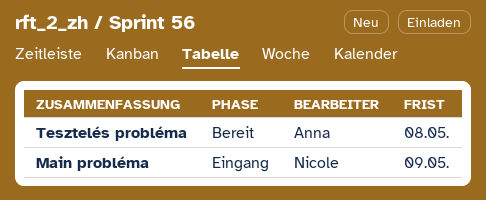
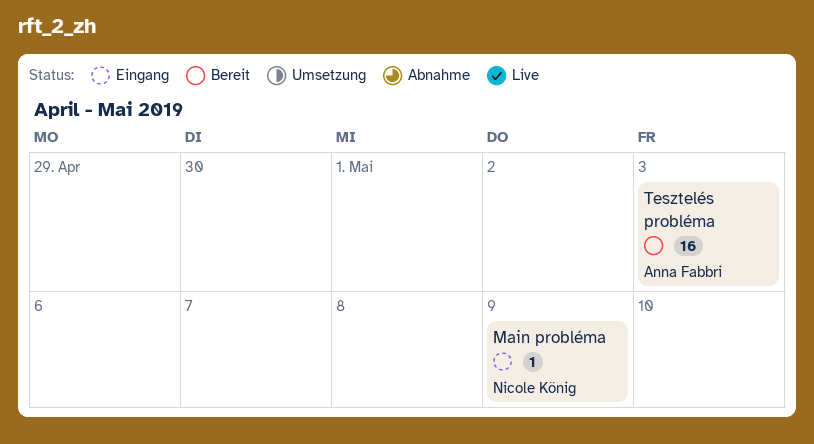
Tesztelés probléma, due: May 8 -> May 3

